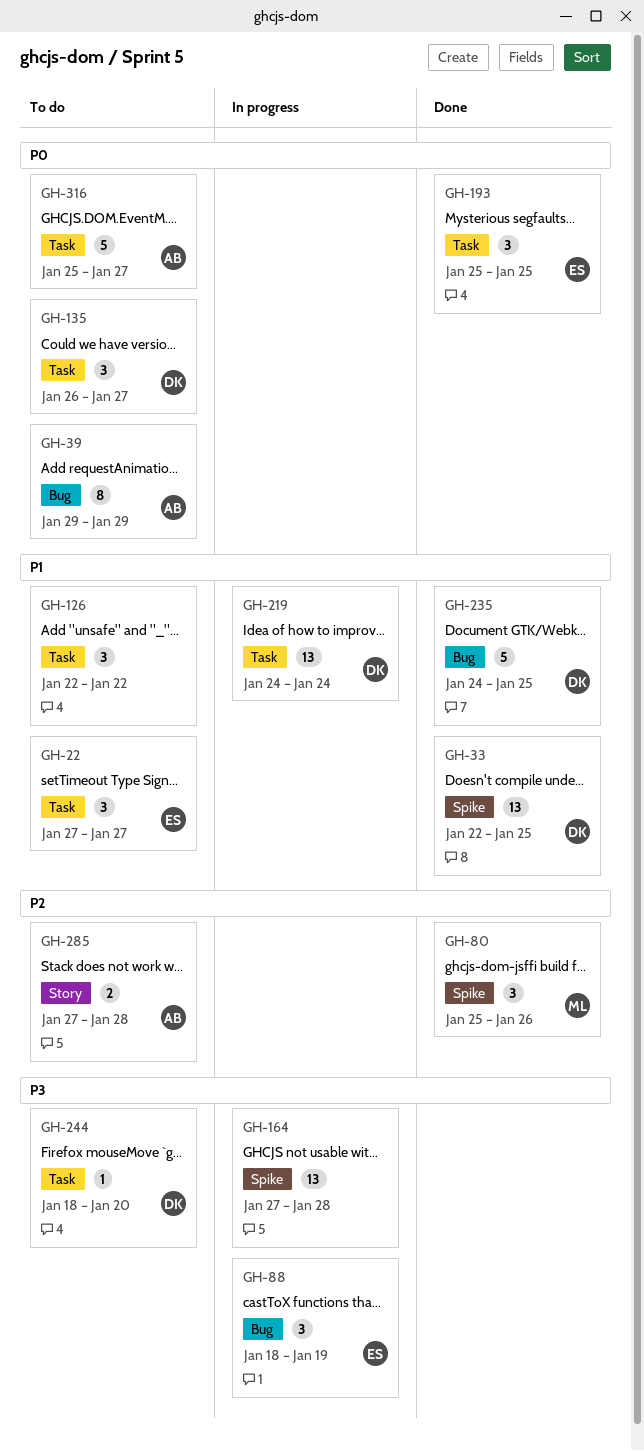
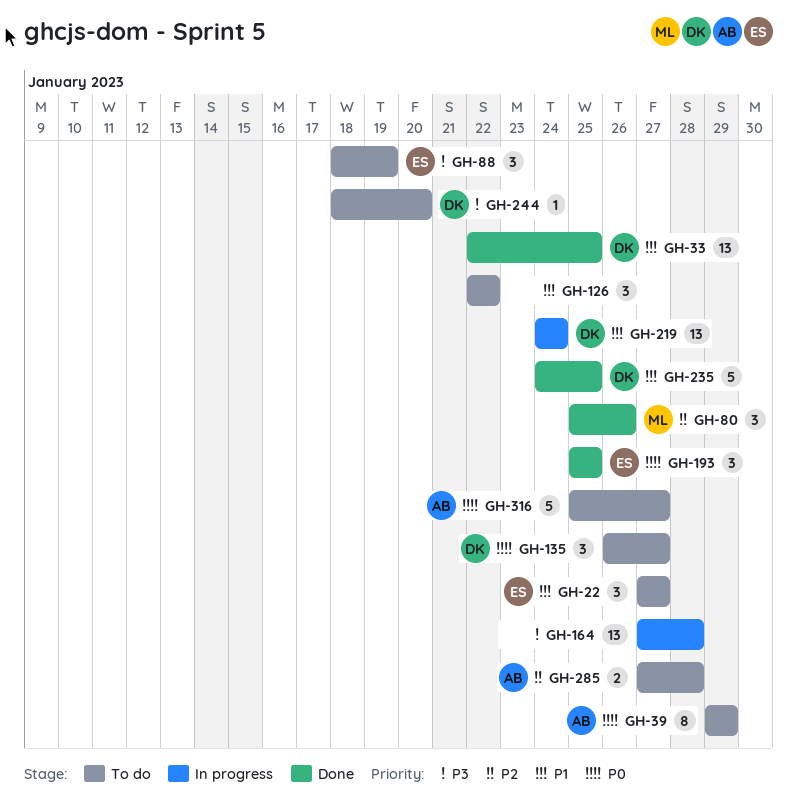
GH-88, status: In progress -> To do

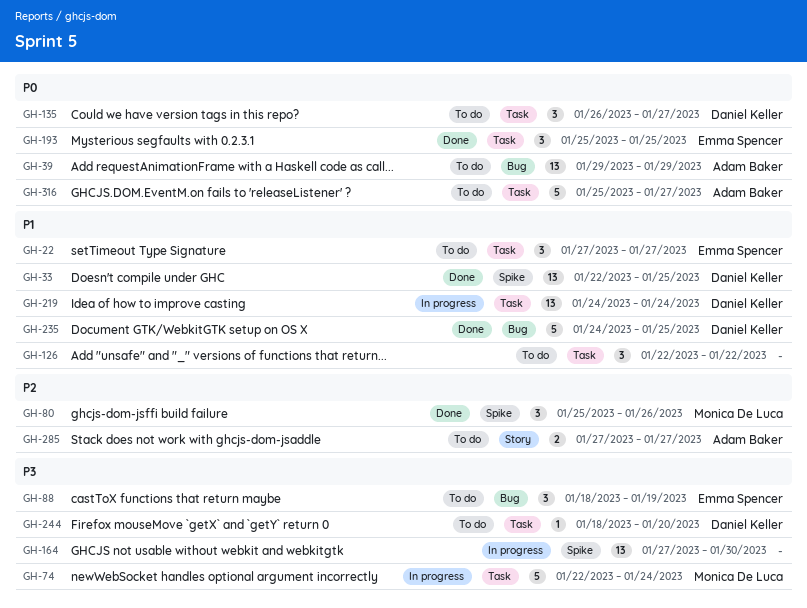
GH-39, estimate: 8 -> 13
GH-74: none -> present
GH-164, due: Jan 28 -> Jan 30
GH-285, due: Jan 28 -> Jan 27

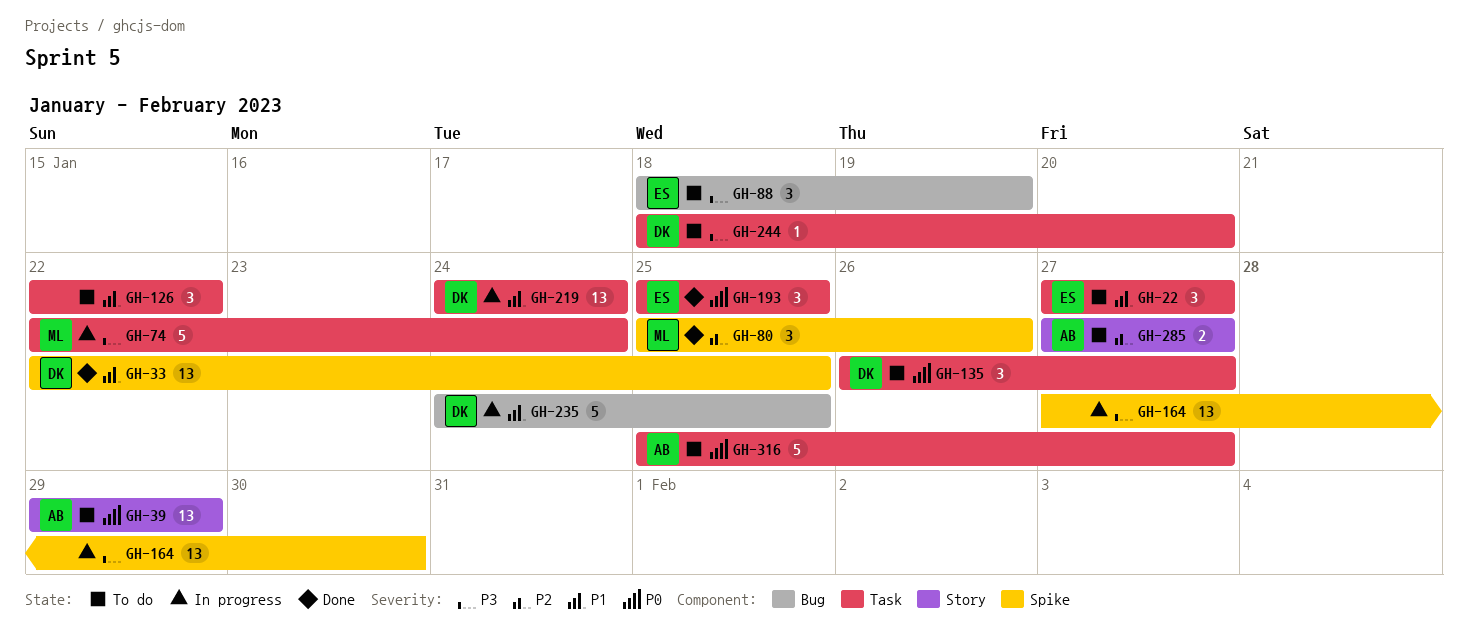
GH-39, label: Bug -> Story
GH-235, status: Done -> In progress

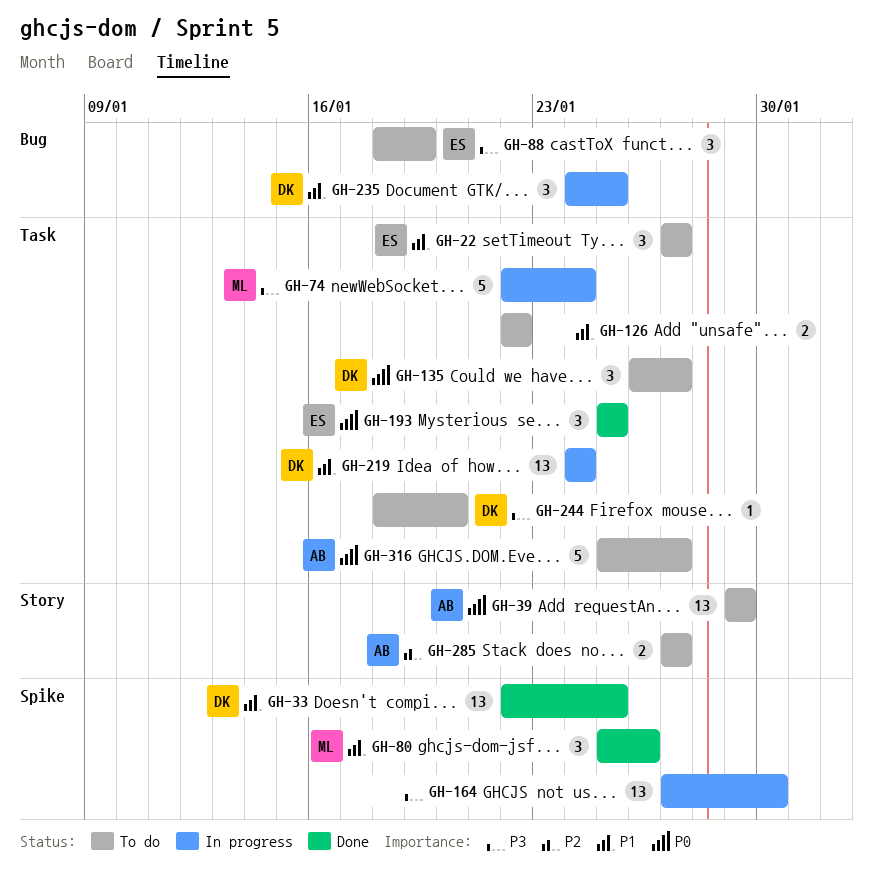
GH-80, priority: P2 -> P1
GH-126, estimate: 3 -> 2
GH-235, estimate: 5 -> 3

